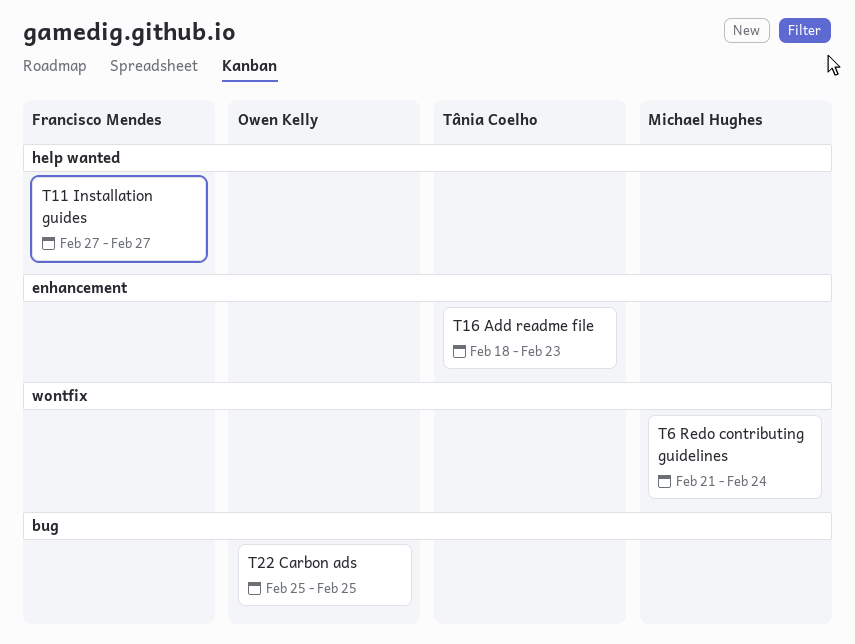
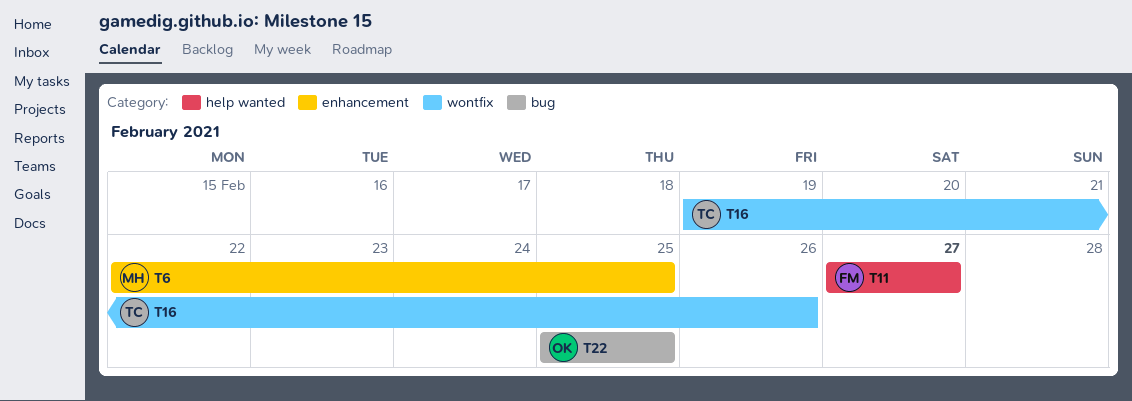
T6, label: wontfix -> enhancement
T6, start: Feb 21 -> Feb 22
T6, due: Feb 24 -> Feb 25
T16, label: enhancement -> wontfix
T16, start: Feb 18 -> Feb 19
T16, due: Feb 23 -> Feb 26

